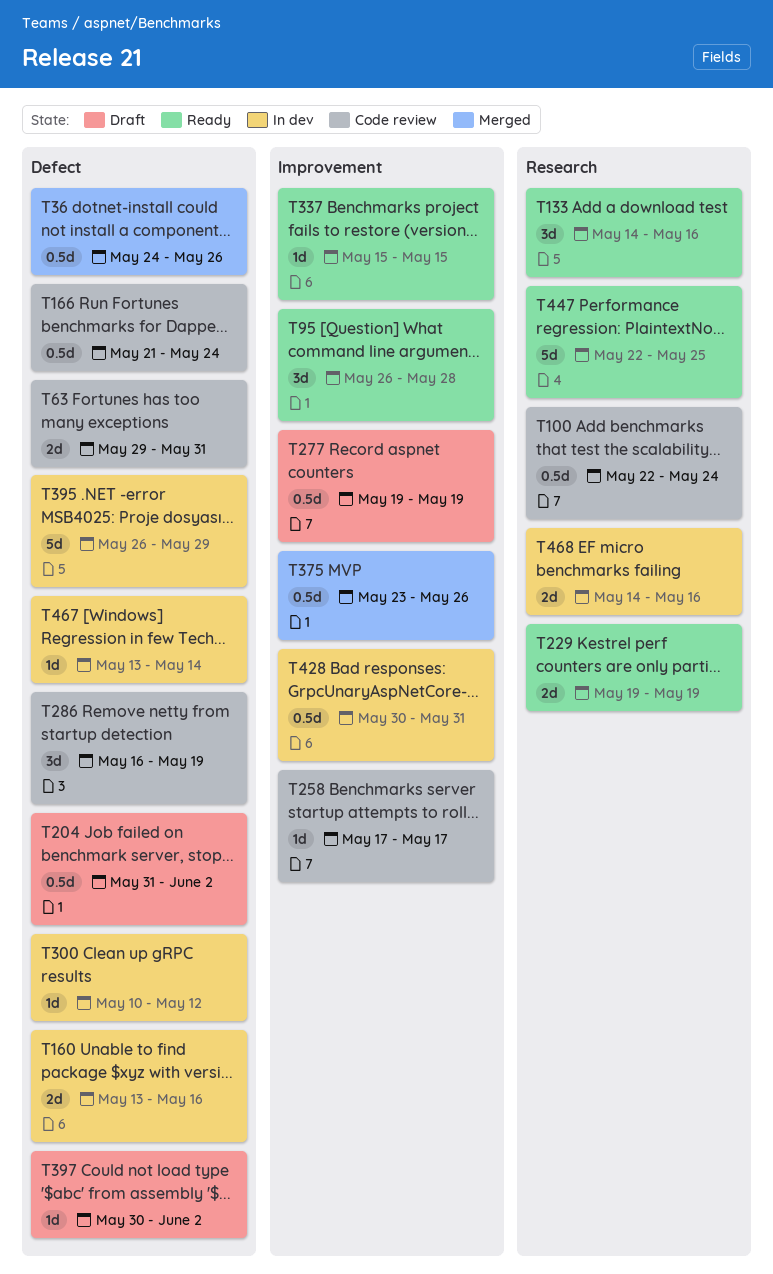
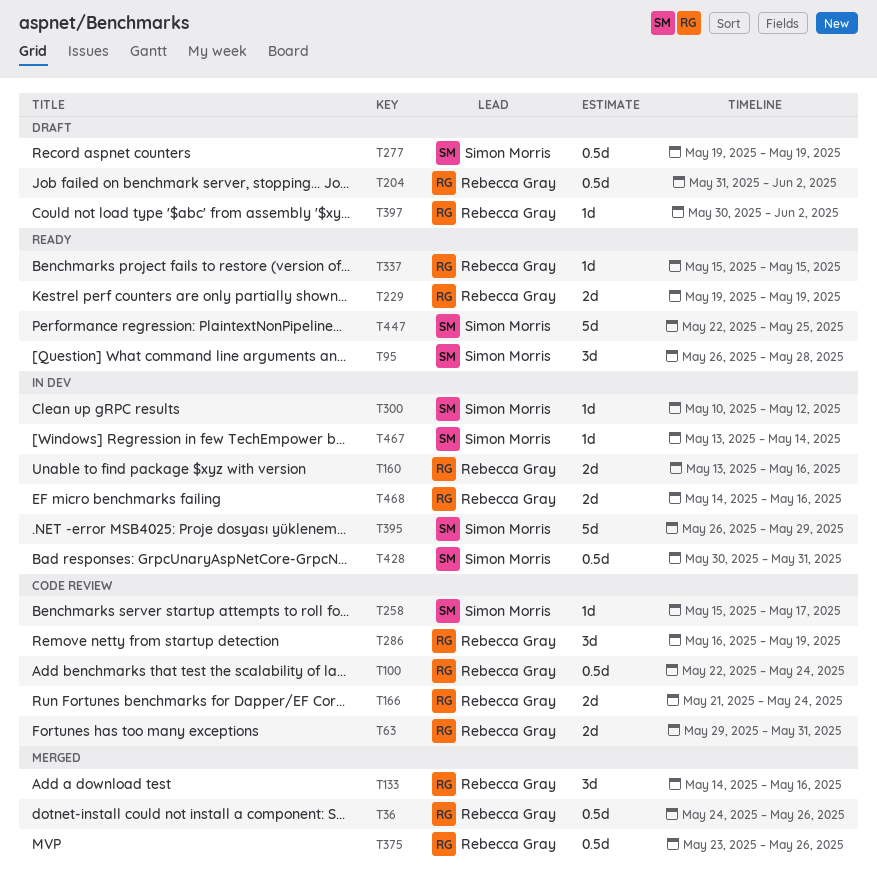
T133, status: Ready -> Merged
T166, estimate: 0.5d -> 2d
T258, start: May 17 -> May 15

